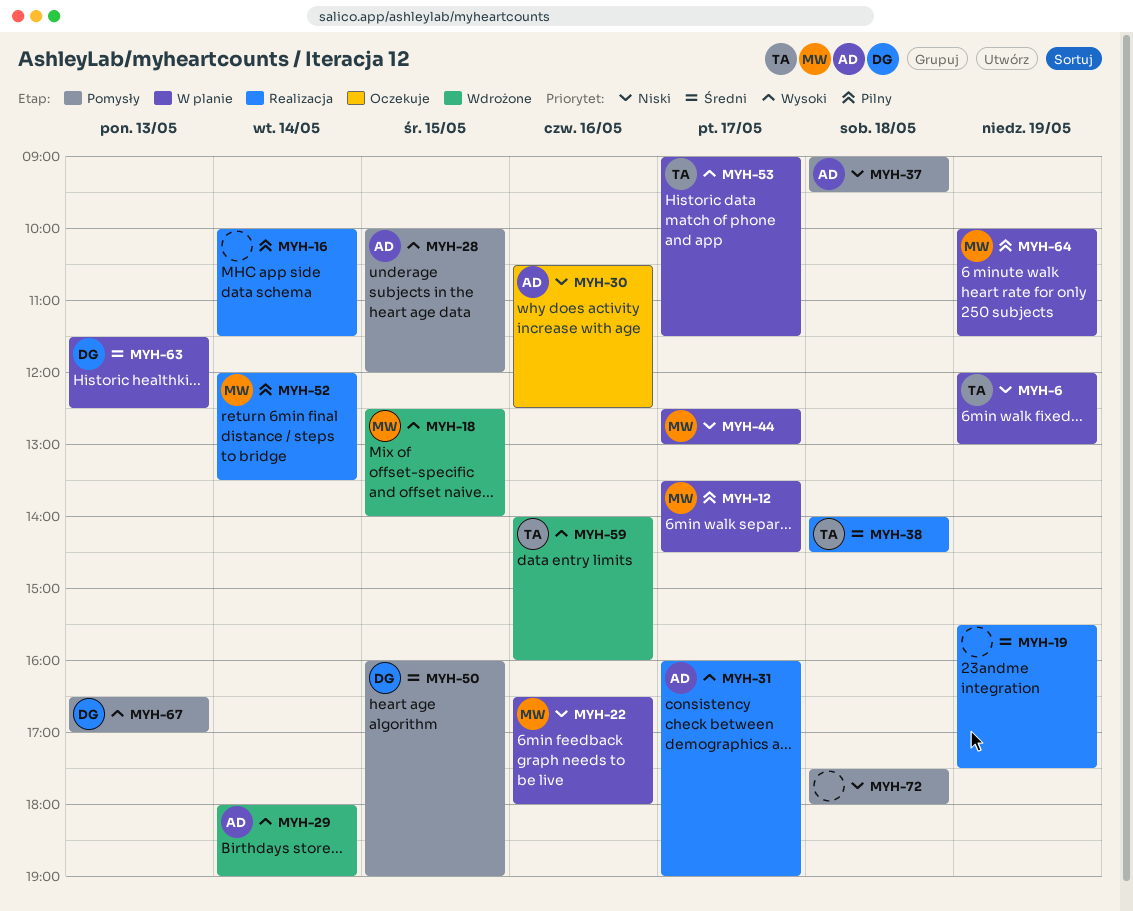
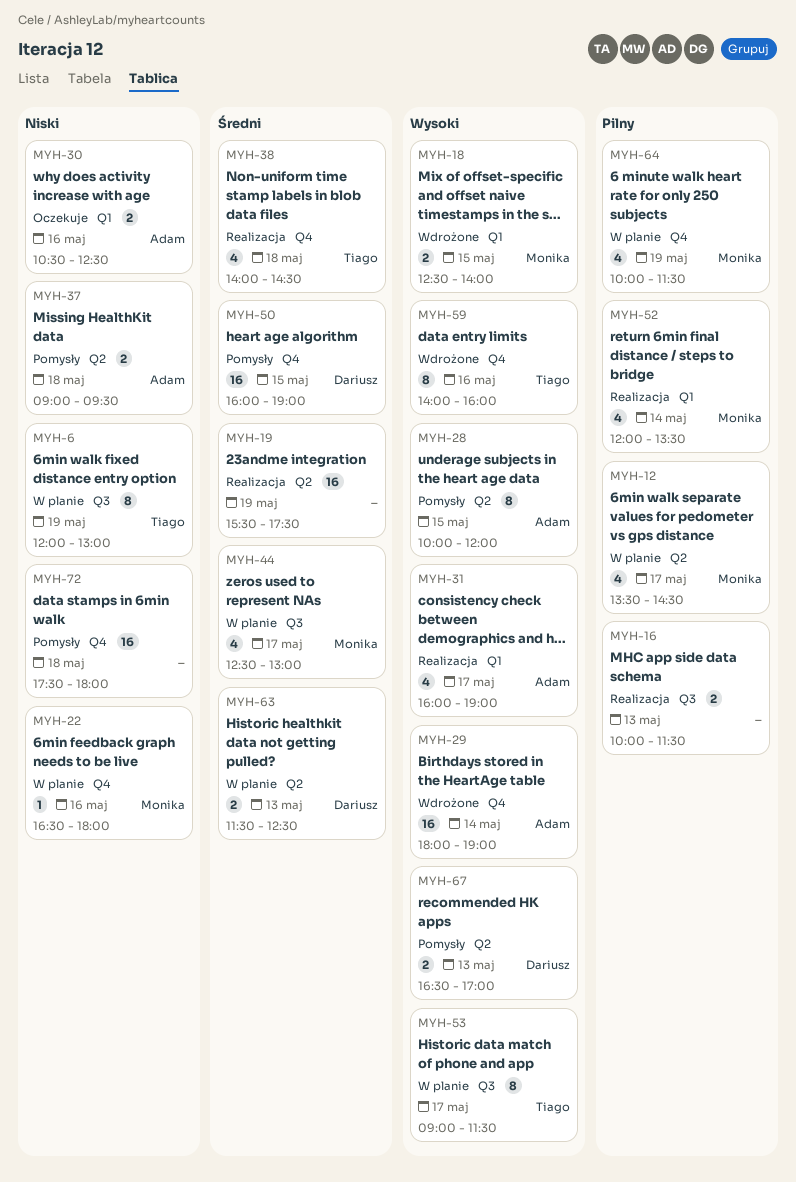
MYH-16, day: May 14 -> May 13
MYH-44, priority: Niski -> Średni

